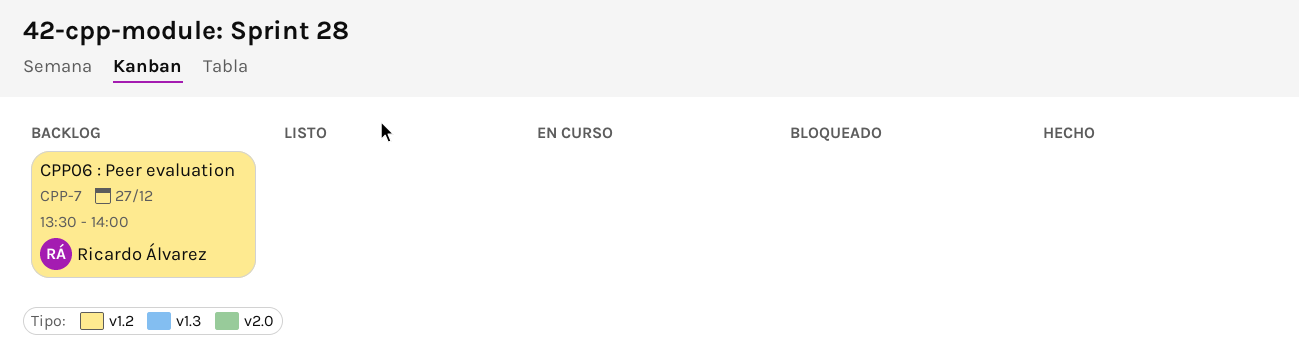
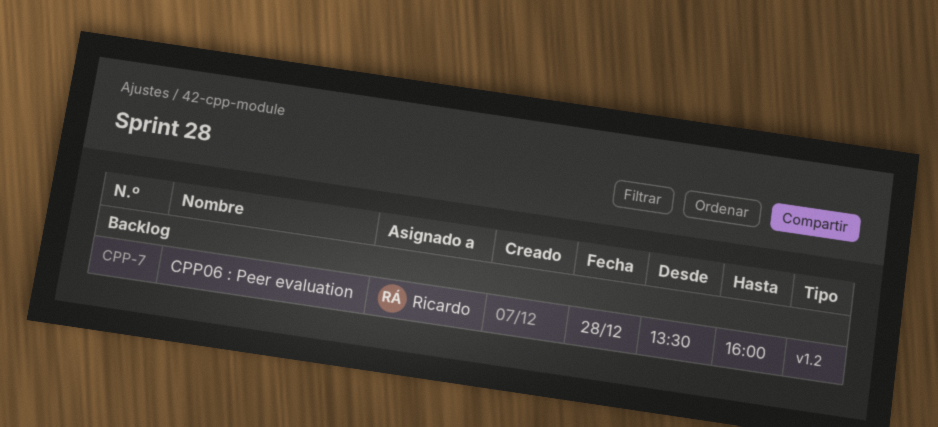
CPP-7, day: Dec 27 -> Dec 28
CPP-7, ends: 14:00 -> 16:00

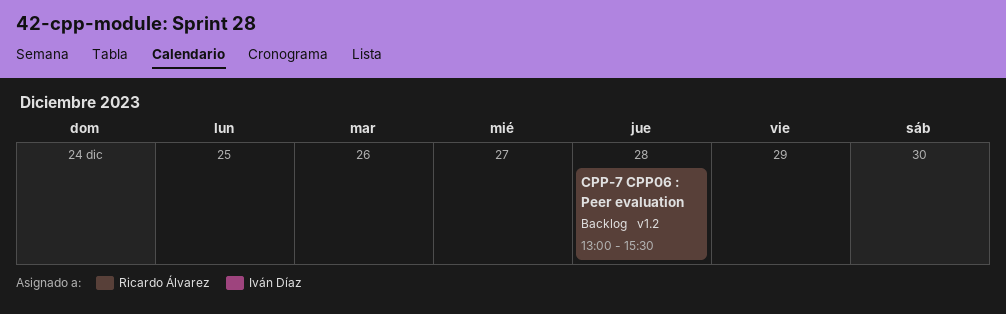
CPP-7, begins: 13:30 -> 13:00
CPP-7, ends: 16:00 -> 15:30

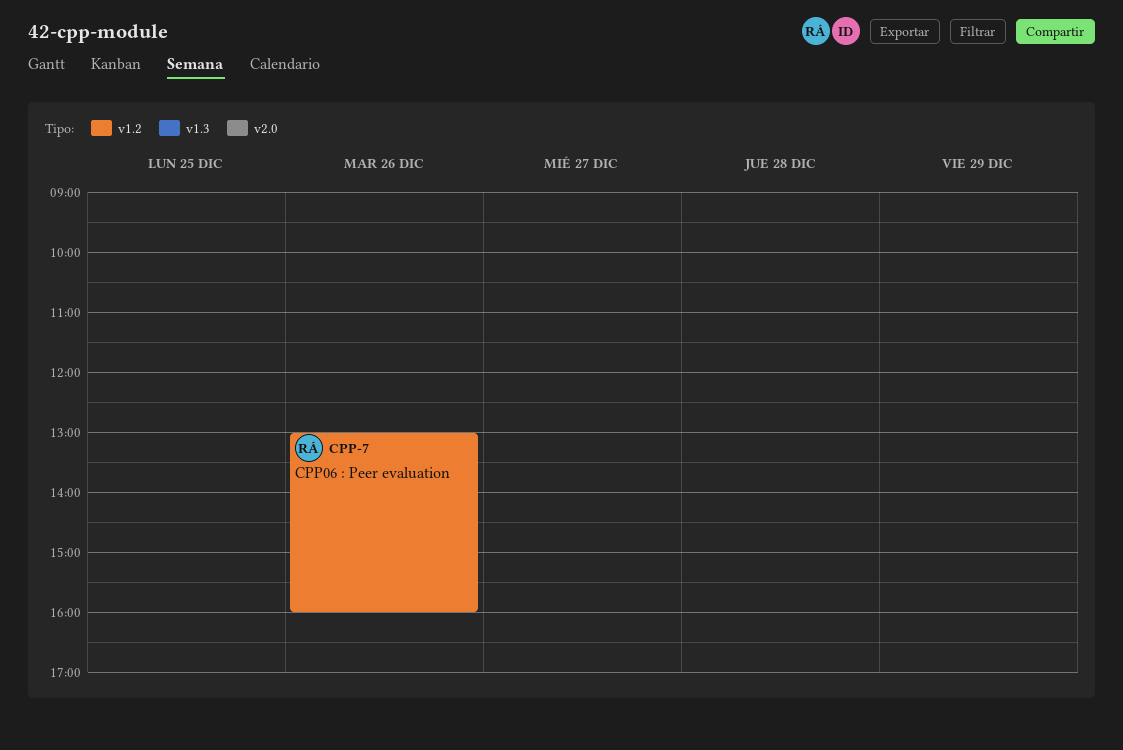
CPP-7, day: Dec 28 -> Dec 26
CPP-7, ends: 15:30 -> 16:00

